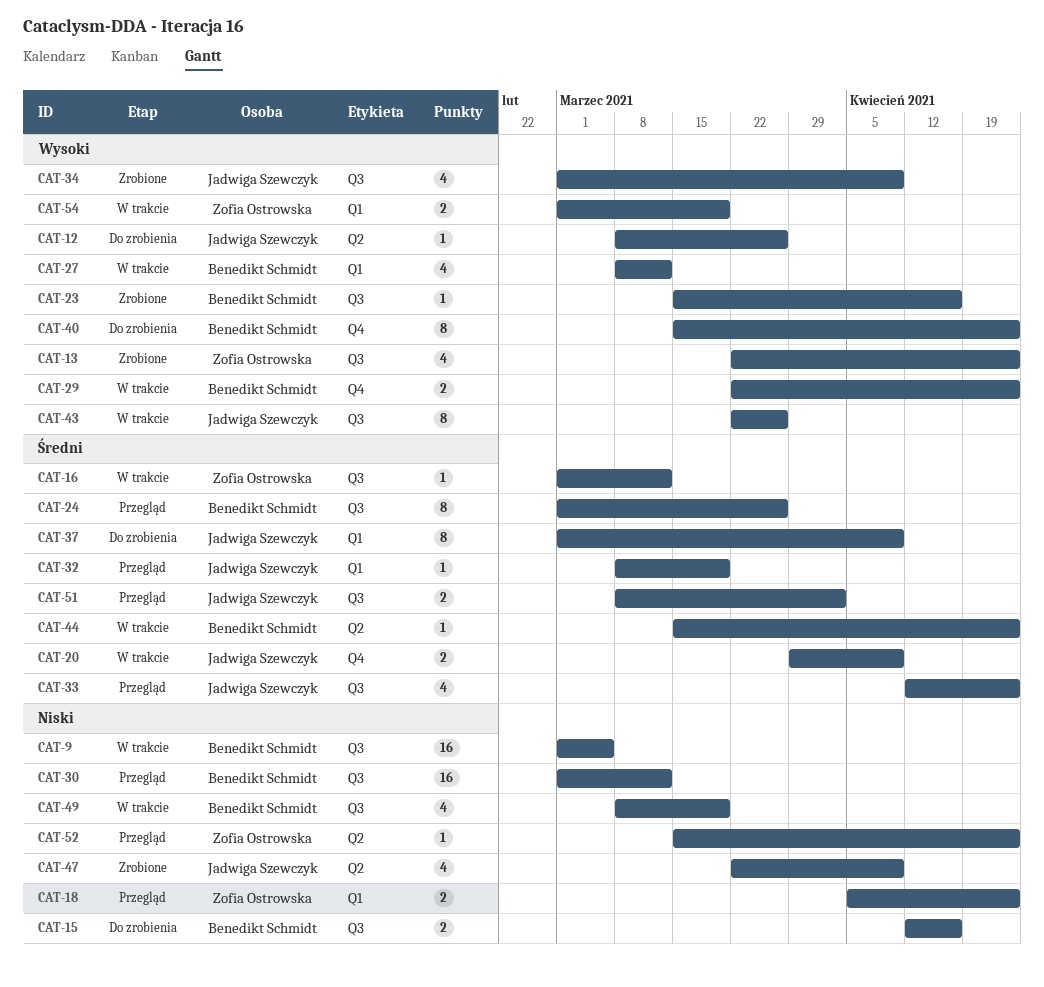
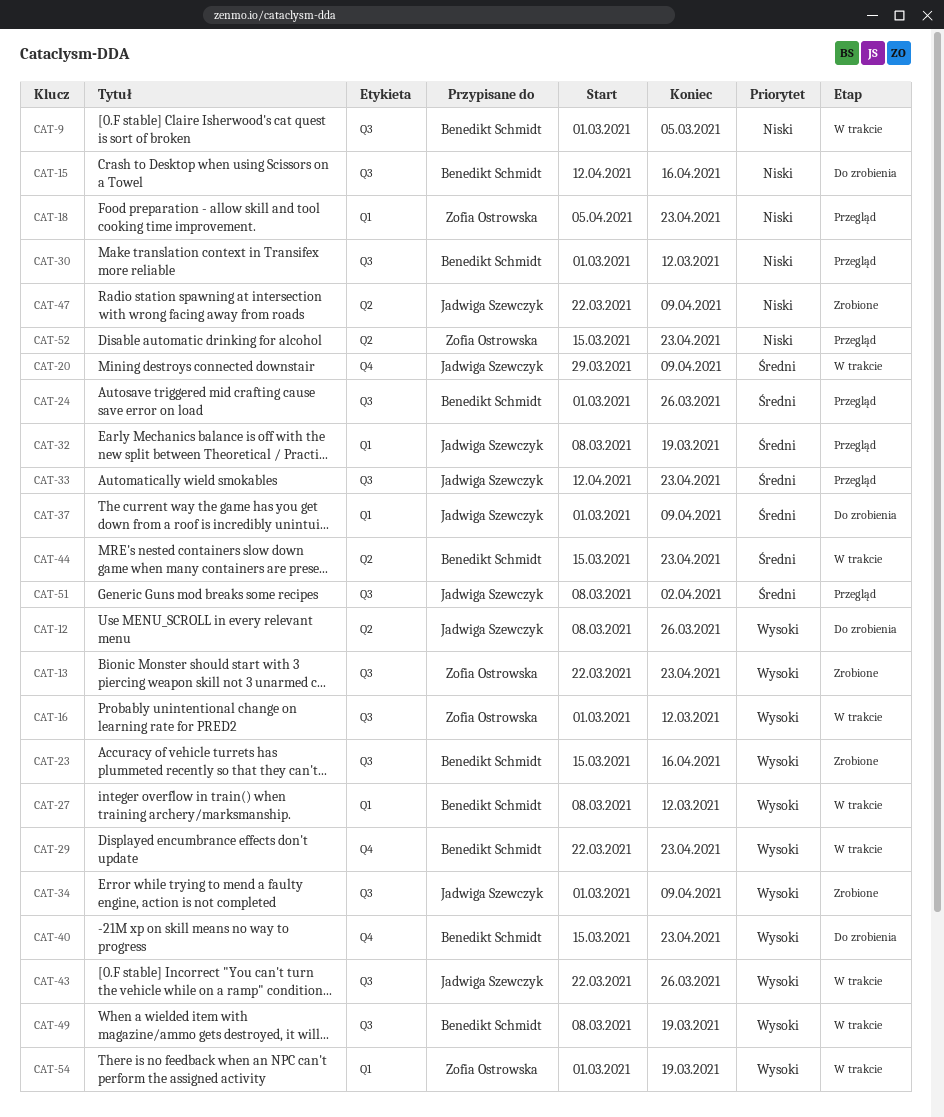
CAT-16, priority: Średni -> Wysoki
CAT-49, priority: Niski -> Wysoki

